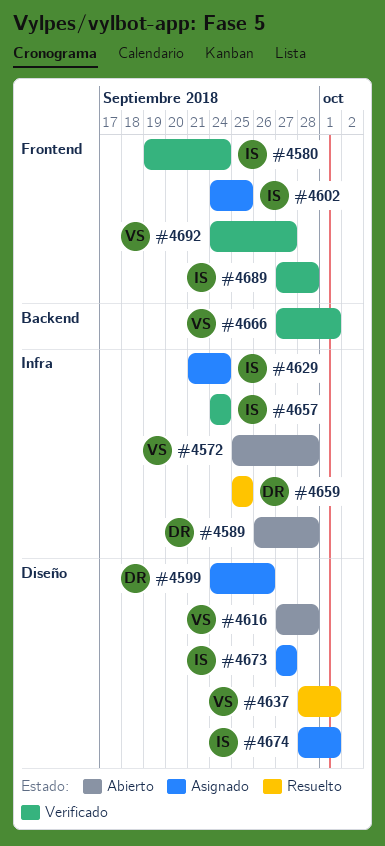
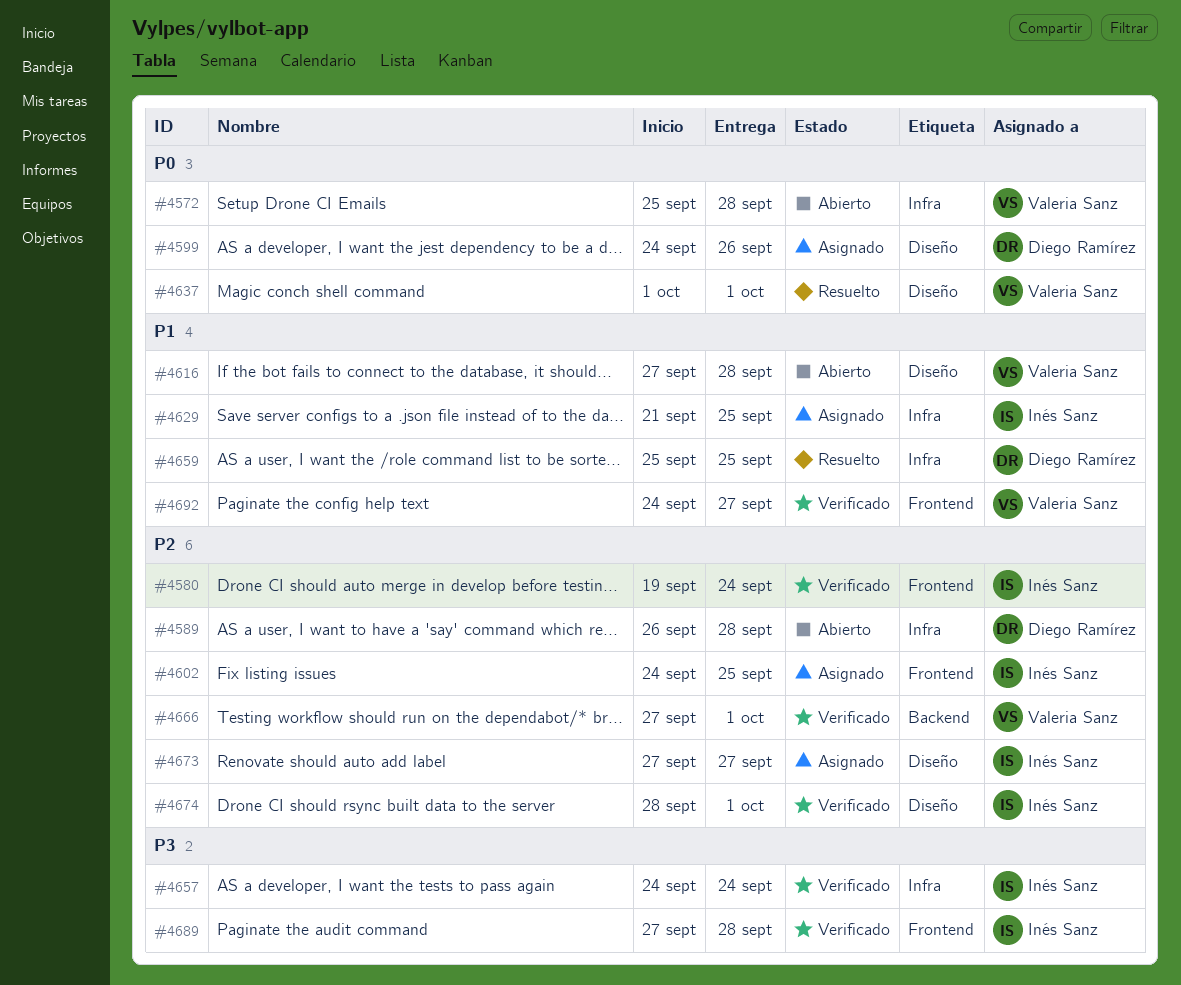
#4629, due: Sep 24 -> Sep 25
#4637, start: Sep 28 -> Oct 1
#4674, status: Asignado -> Verificado

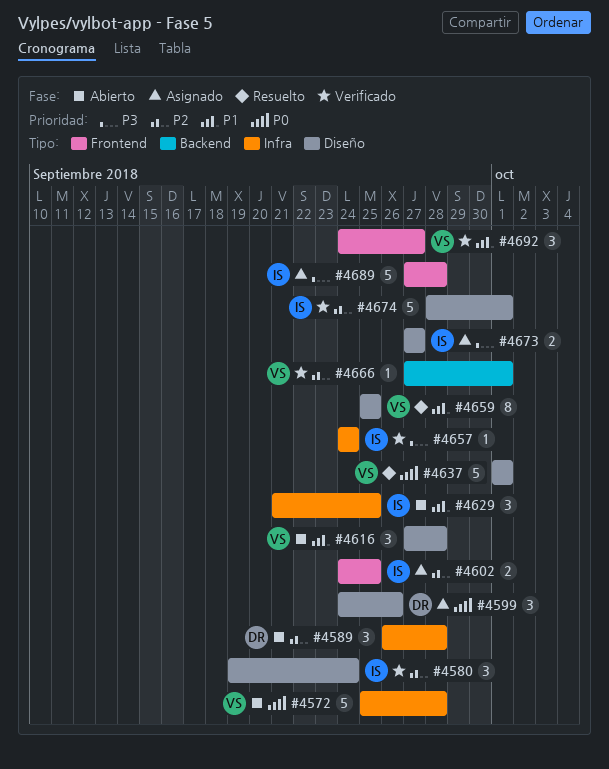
#4580, label: Frontend -> Diseño
#4629, status: Asignado -> Abierto
#4659, owner: Diego Ramírez -> Valeria Sanz
#4659, label: Infra -> Diseño
#4673, priority: P2 -> P3
#4689, status: Verificado -> Asignado

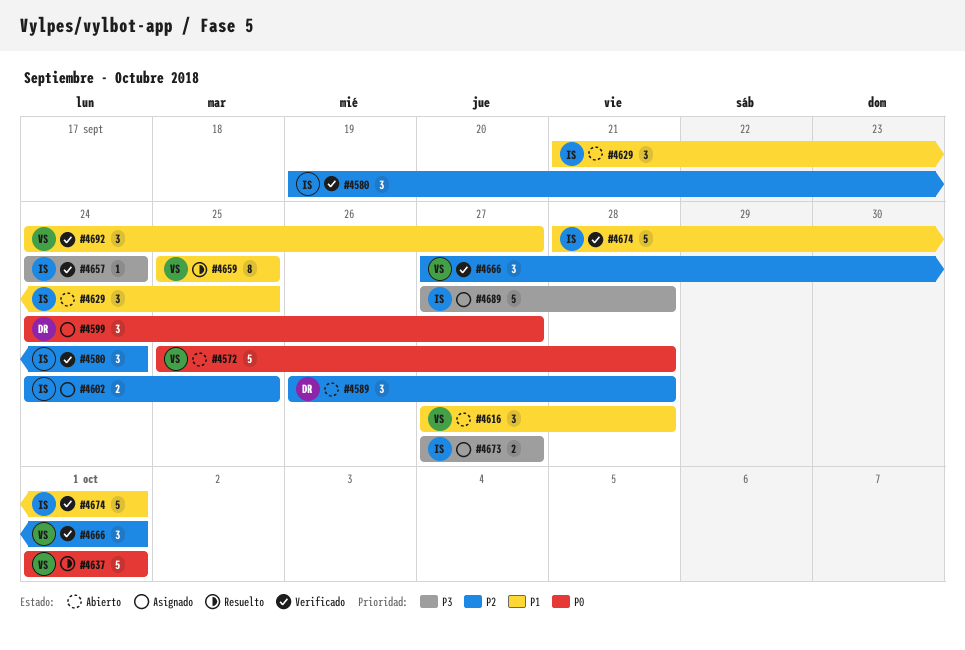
#4599, due: Sep 26 -> Sep 27
#4666, estimate: 1 -> 3
#4674, priority: P2 -> P1

